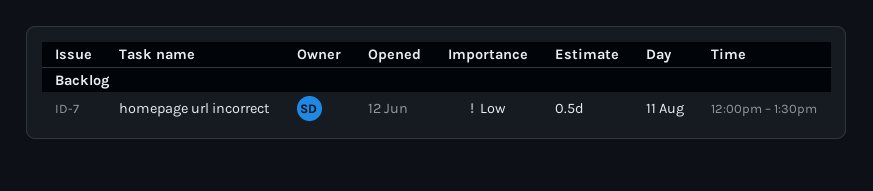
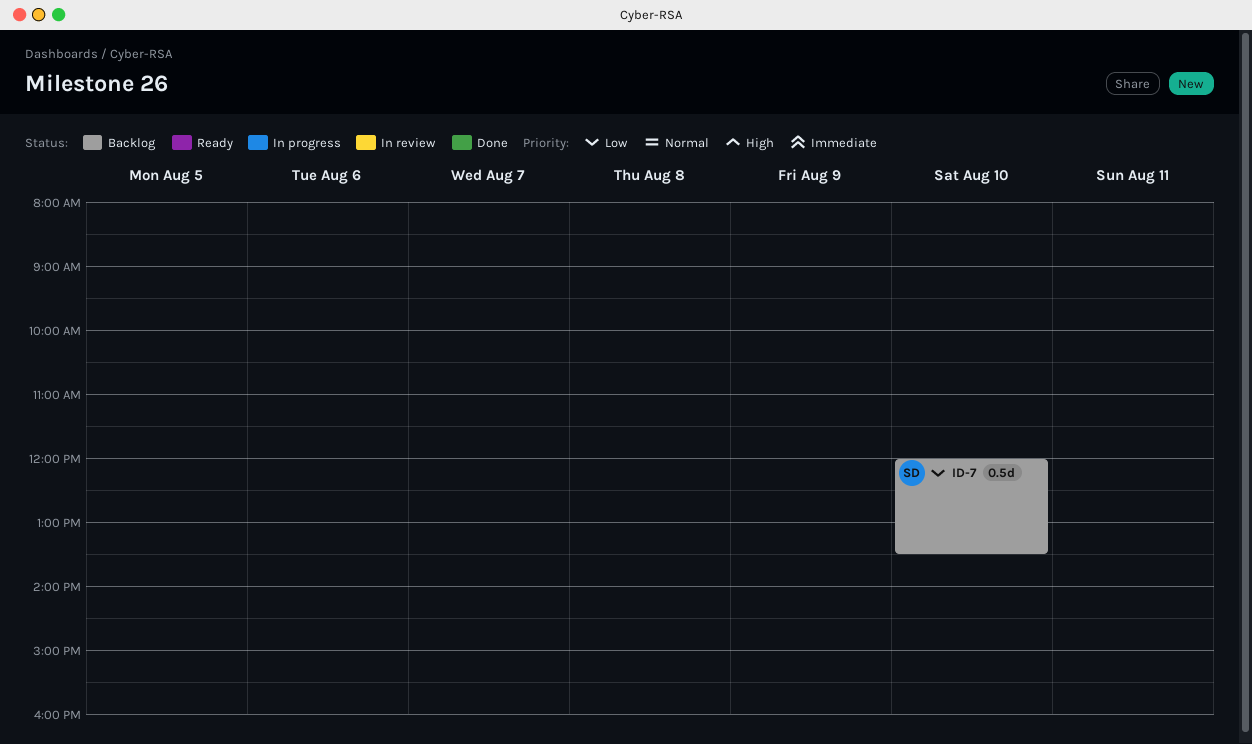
ID-7, day: Aug 11 -> Aug 10

